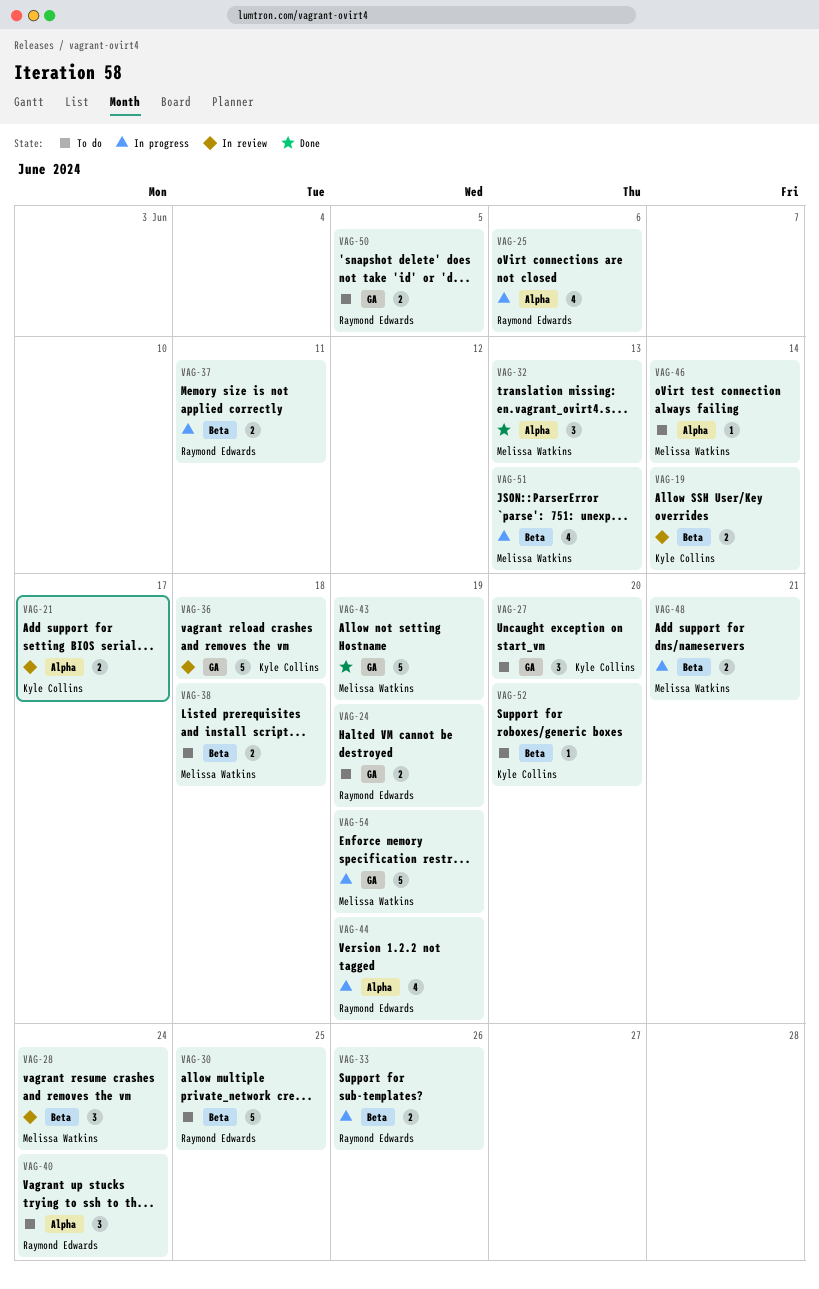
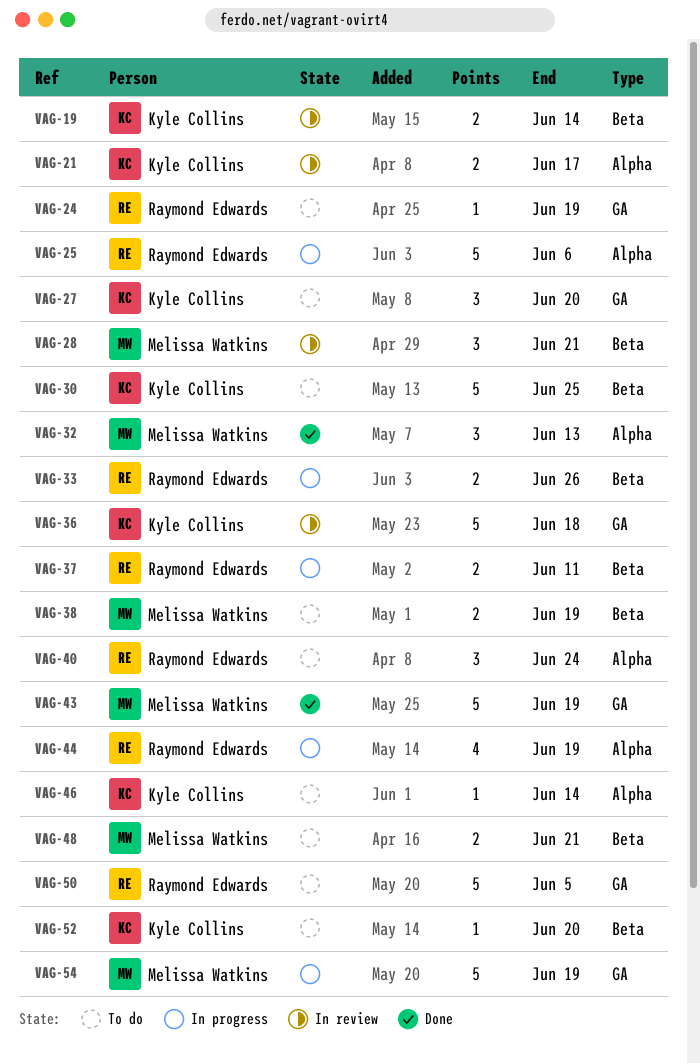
VAG-24, estimate: 2 -> 1
VAG-25, estimate: 4 -> 5
VAG-28, due: Jun 24 -> Jun 21
VAG-30, owner: Raymond Edwards -> Kyle Collins
VAG-38, due: Jun 18 -> Jun 19
VAG-46, owner: Melissa Watkins -> Kyle Collins
VAG-48, status: In progress -> To do
VAG-50, estimate: 2 -> 5
VAG-51: present -> none

